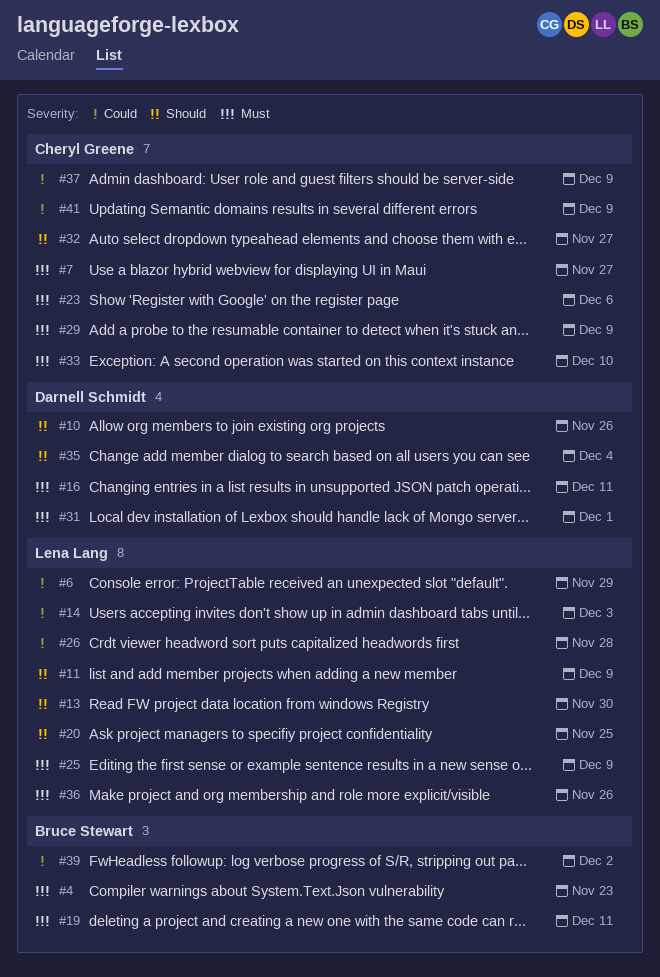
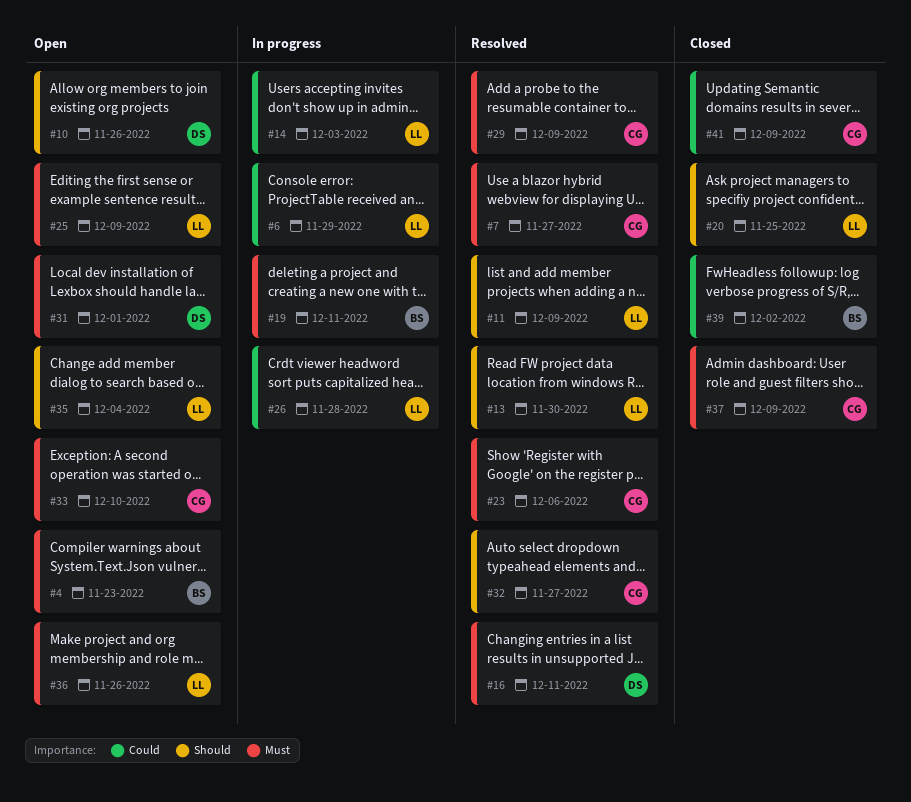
#35, owner: Darnell Schmidt -> Lena Lang
#37, priority: Could -> Must

